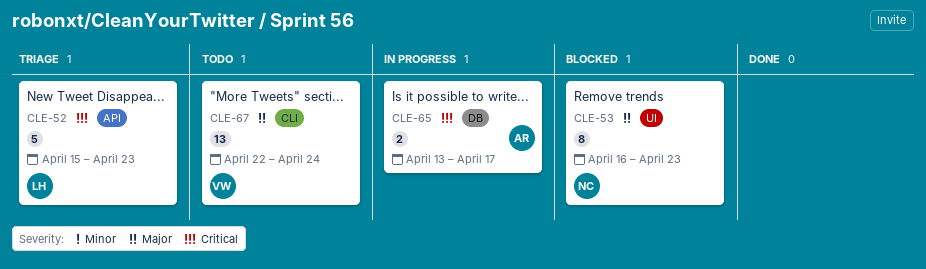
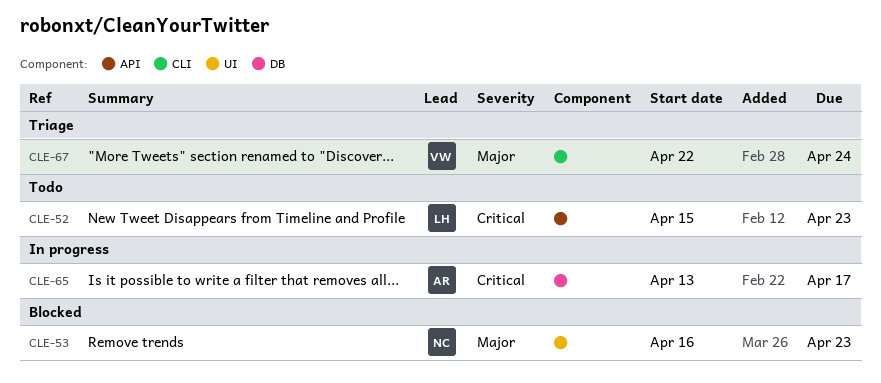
CLE-52, status: Triage -> Todo
CLE-67, status: Todo -> Triage

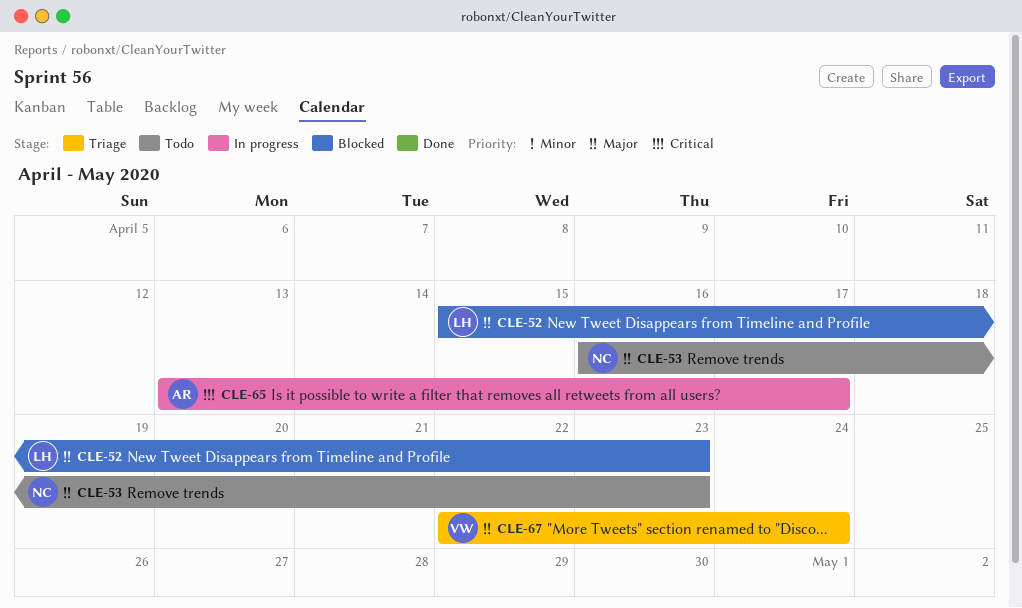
CLE-52, status: Todo -> Blocked
CLE-52, priority: Critical -> Major
CLE-53, status: Blocked -> Todo

